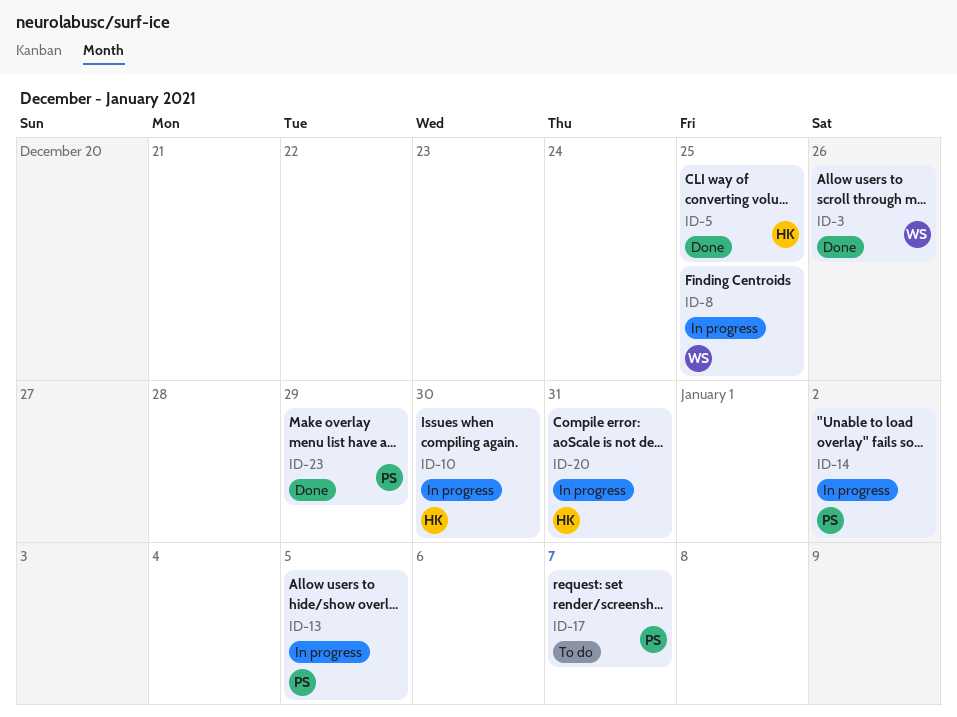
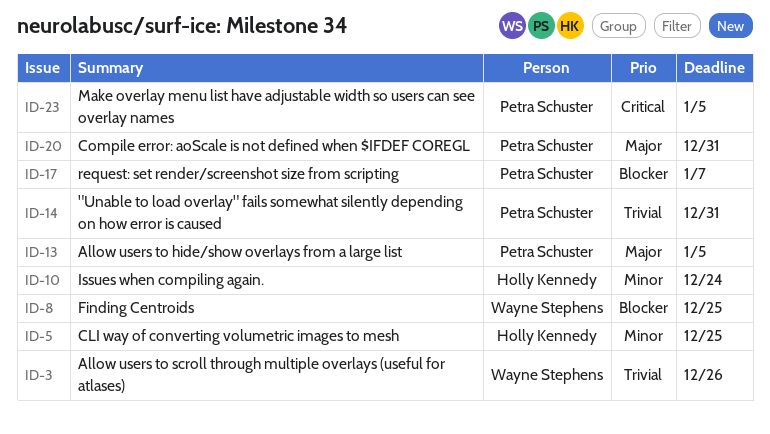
ID-10, due: Dec 30 -> Dec 24
ID-14, due: Jan 2 -> Dec 31
ID-20, owner: Holly Kennedy -> Petra Schuster
ID-23, due: Dec 29 -> Jan 5

